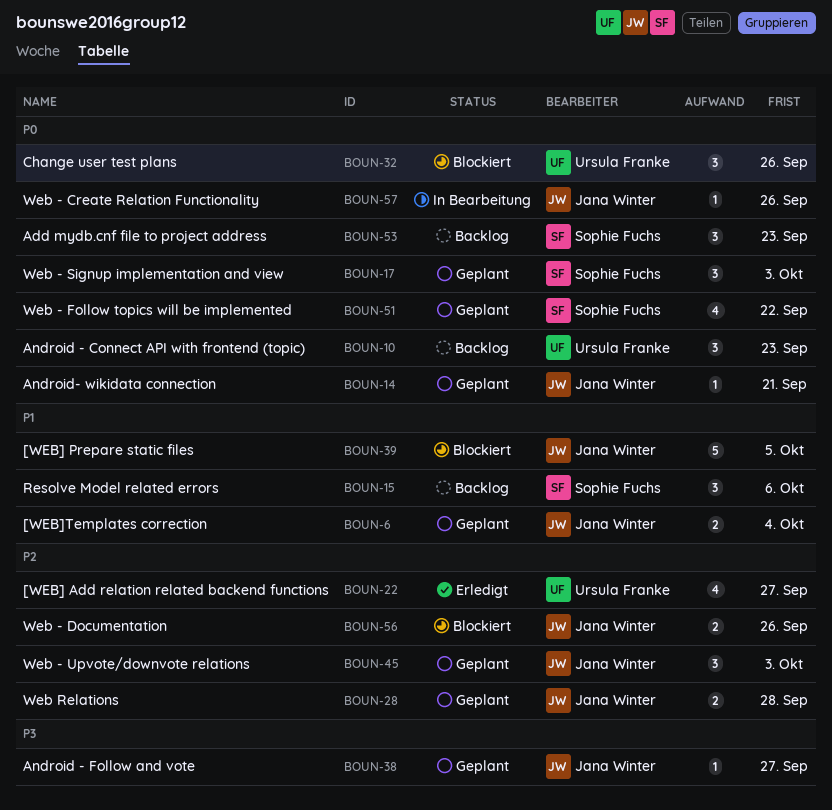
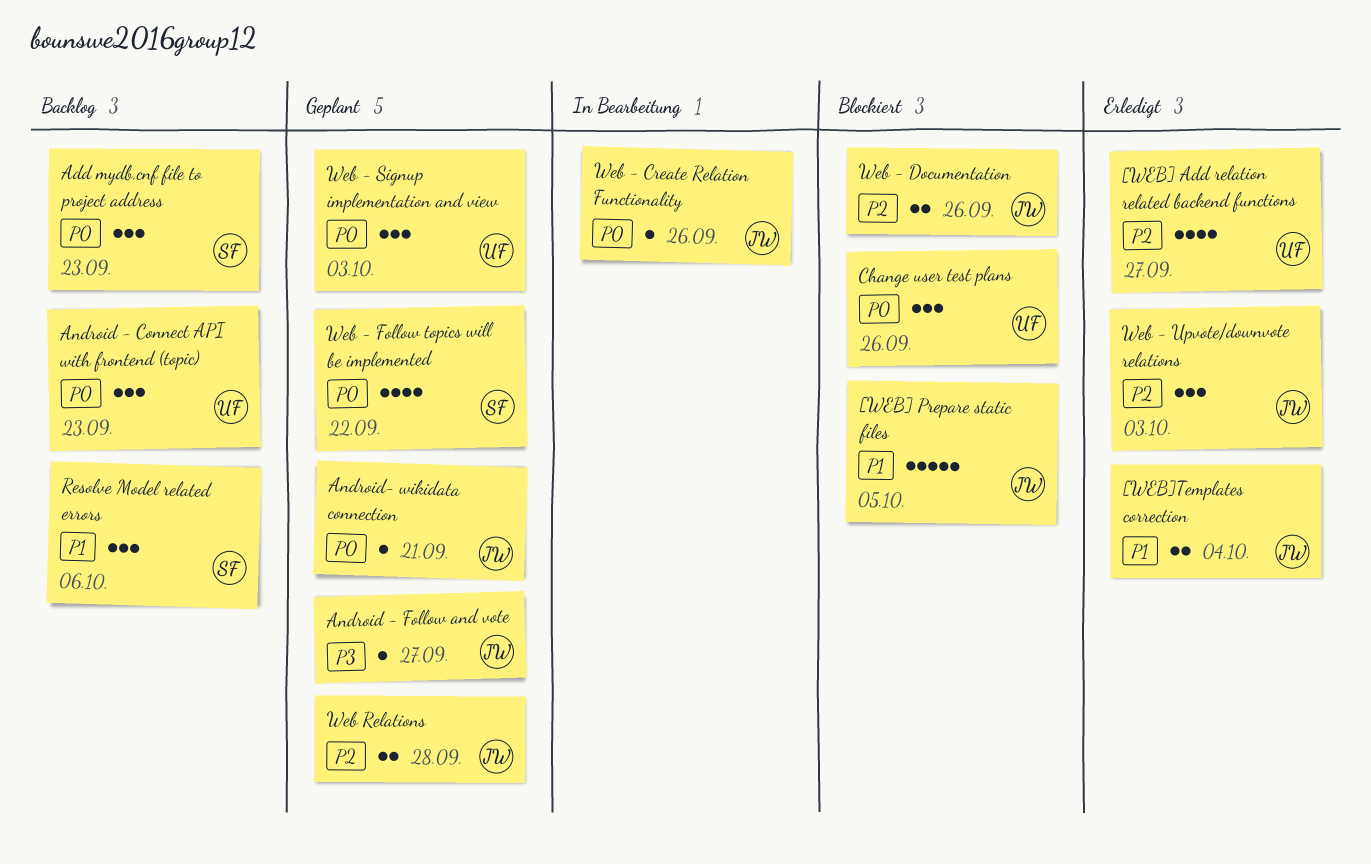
[WEB]Templates correction, status: Geplant -> Erledigt
Web - Signup implementation and view, owner: Sophie Fuchs -> Ursula Franke
Web - Upvote/downvote relations, status: Geplant -> Erledigt

